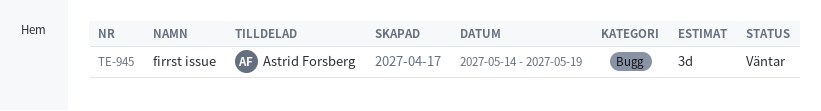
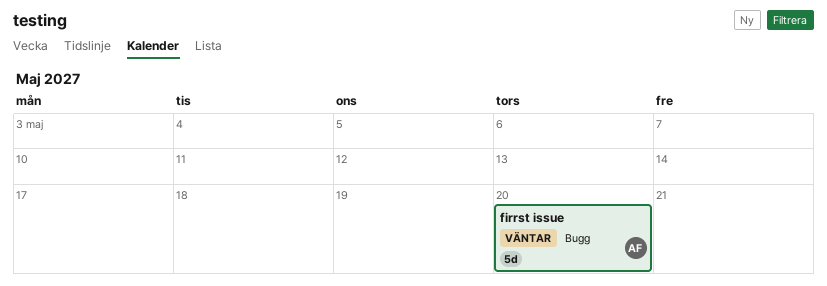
firrst issue, estimate: 3d -> 5d
firrst issue, due: May 19 -> May 20

